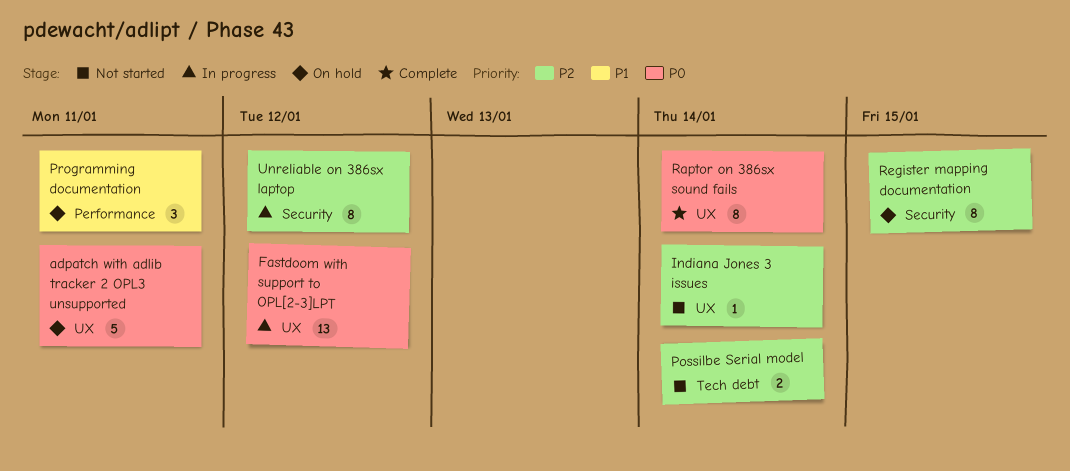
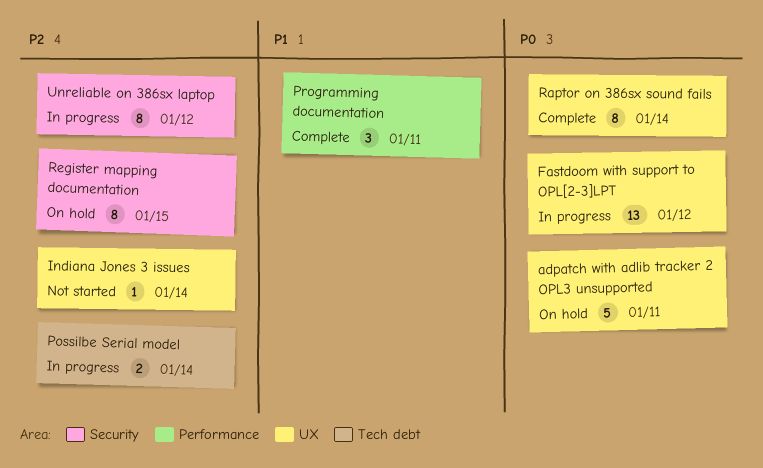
Possilbe Serial model, status: Not started -> In progress
Programming documentation, status: On hold -> Complete

